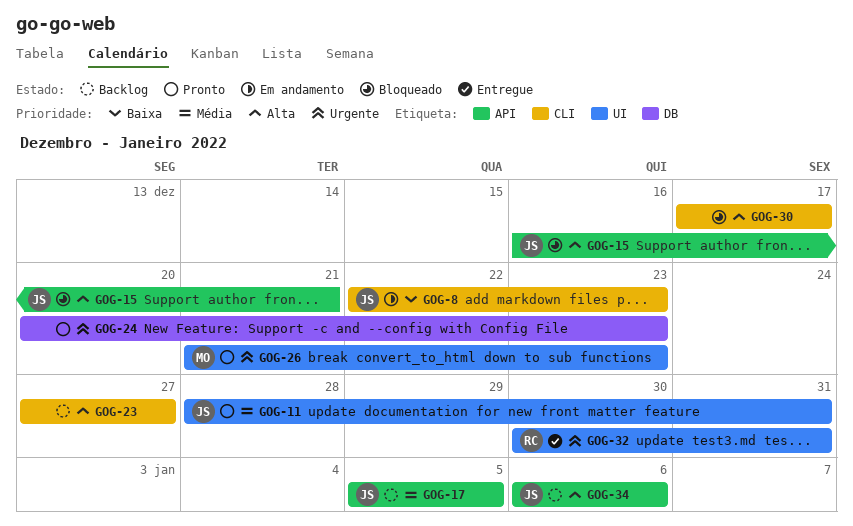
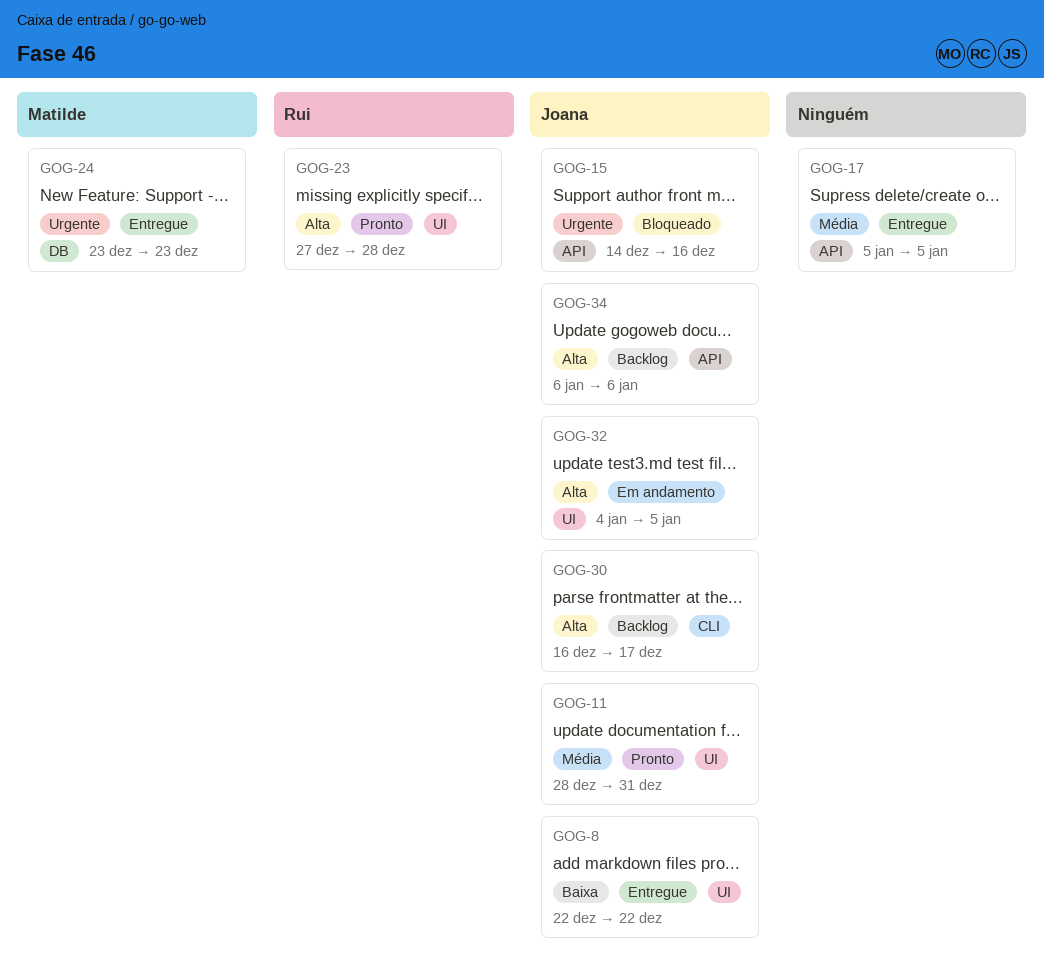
GOG-8, status: Em andamento -> Entregue
GOG-8, label: CLI -> UI
GOG-8, due: Dec 23 -> Dec 22
GOG-15, priority: Alta -> Urgente
GOG-15, start: Dec 16 -> Dec 14
GOG-15, due: Dec 21 -> Dec 16
GOG-17, status: Backlog -> Entregue
GOG-17, owner: Joana -> none
GOG-23, status: Backlog -> Pronto
GOG-23, owner: none -> Rui
GOG-23, label: CLI -> UI
GOG-23, due: Dec 27 -> Dec 28
GOG-24, status: Pronto -> Entregue
GOG-24, owner: none -> Matilde
GOG-24, start: Dec 20 -> Dec 23
GOG-26: present -> none
GOG-30, status: Bloqueado -> Backlog
GOG-30, owner: none -> Joana
GOG-30, start: Dec 17 -> Dec 16
GOG-32, status: Entregue -> Em andamento
GOG-32, owner: Rui -> Joana
GOG-32, priority: Urgente -> Alta
GOG-32, start: Dec 30 -> Jan 4
GOG-32, due: Dec 31 -> Jan 5

